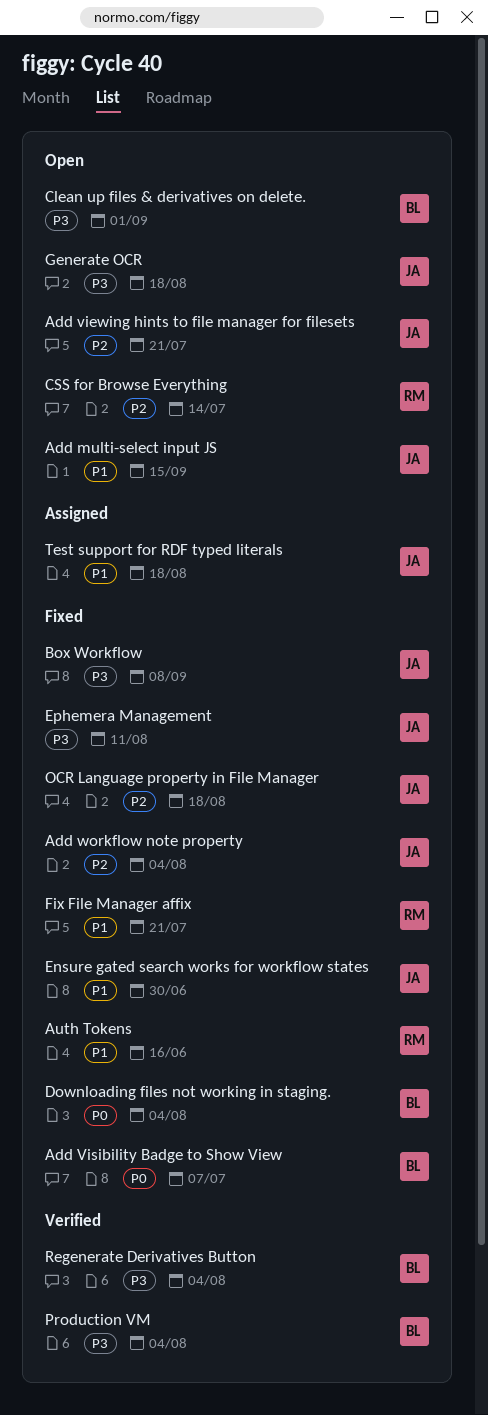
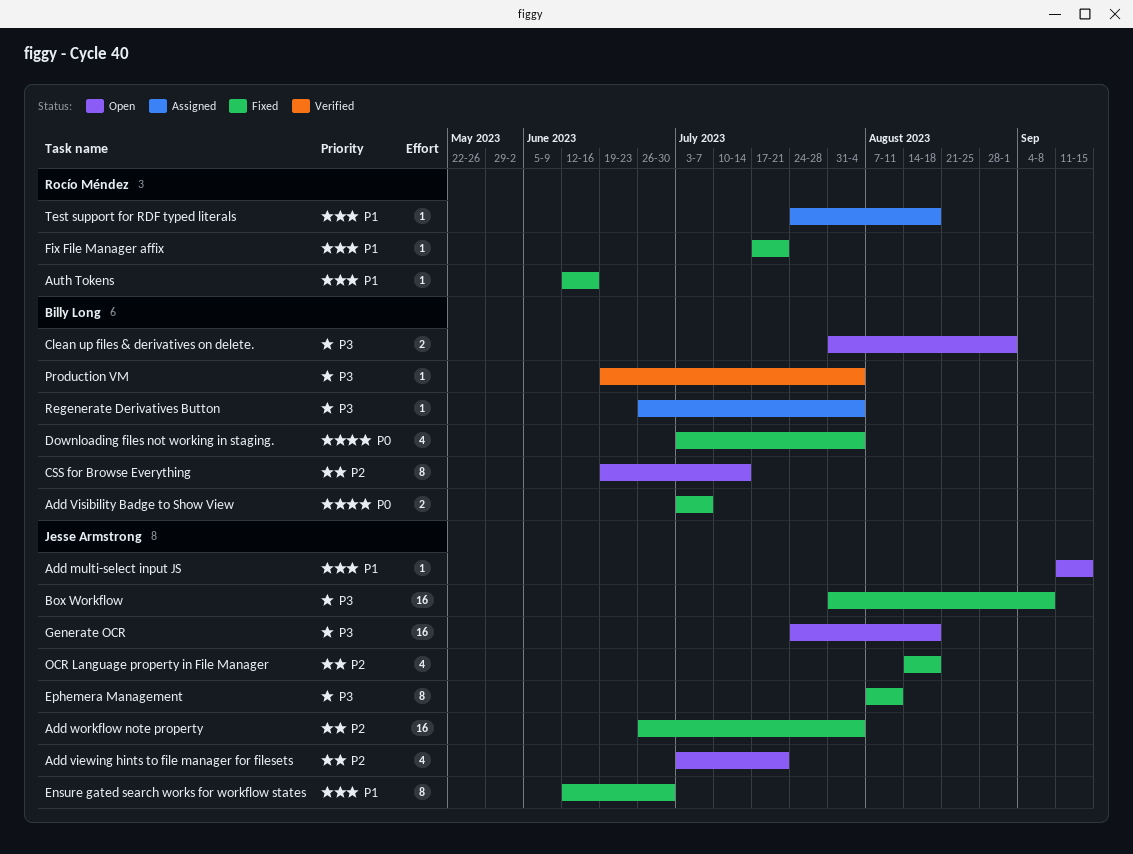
CSS for Browse Everything, owner: Rocío Méndez -> Billy Long
Regenerate Derivatives Button, status: Verified -> Assigned
Test support for RDF typed literals, owner: Jesse Armstrong -> Rocío Méndez

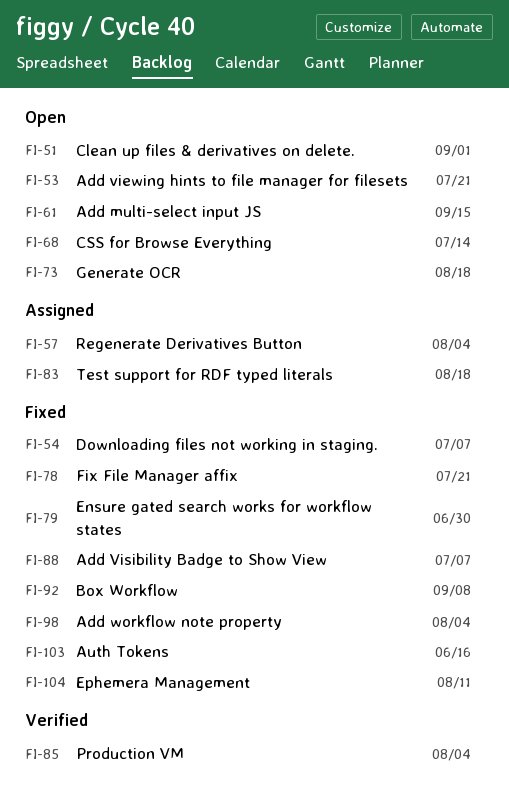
Downloading files not working in staging., due: Aug 4 -> Jul 7
OCR Language property in File Manager: present -> none

